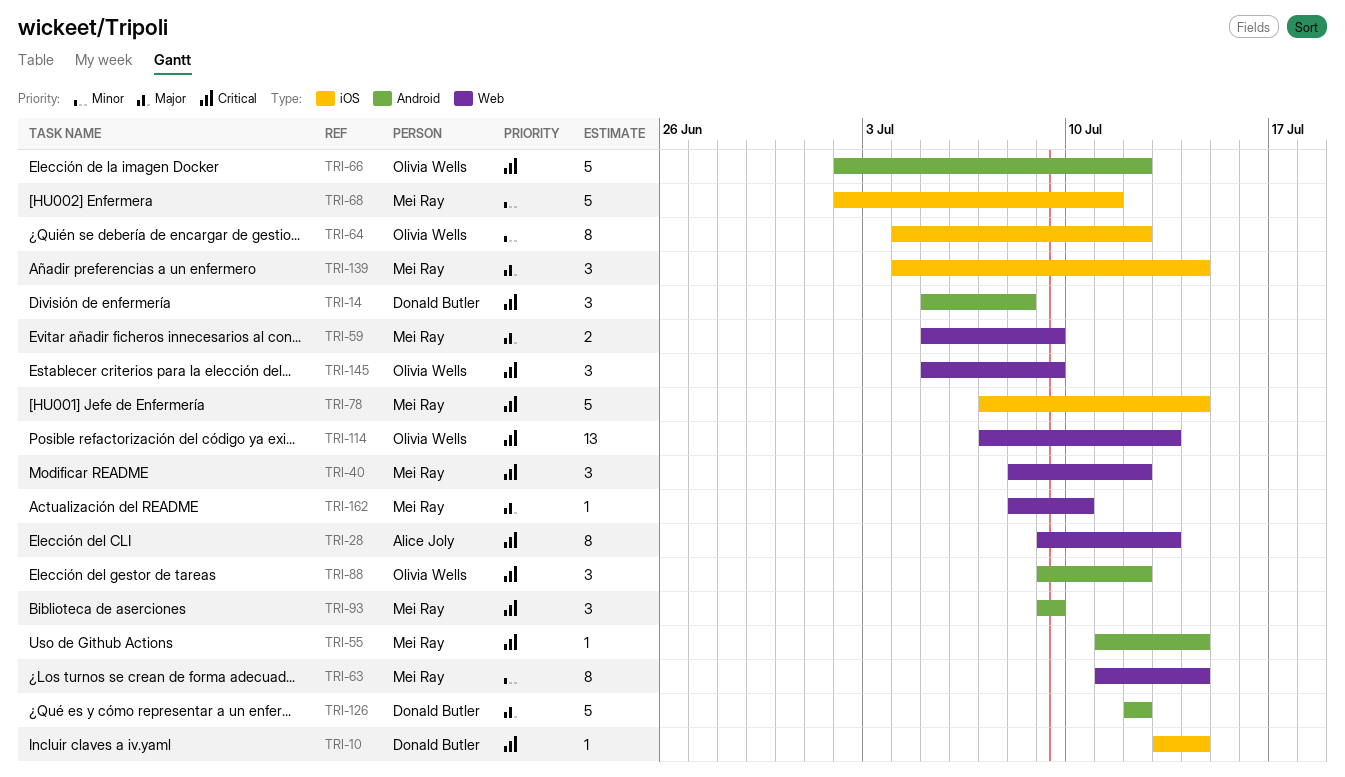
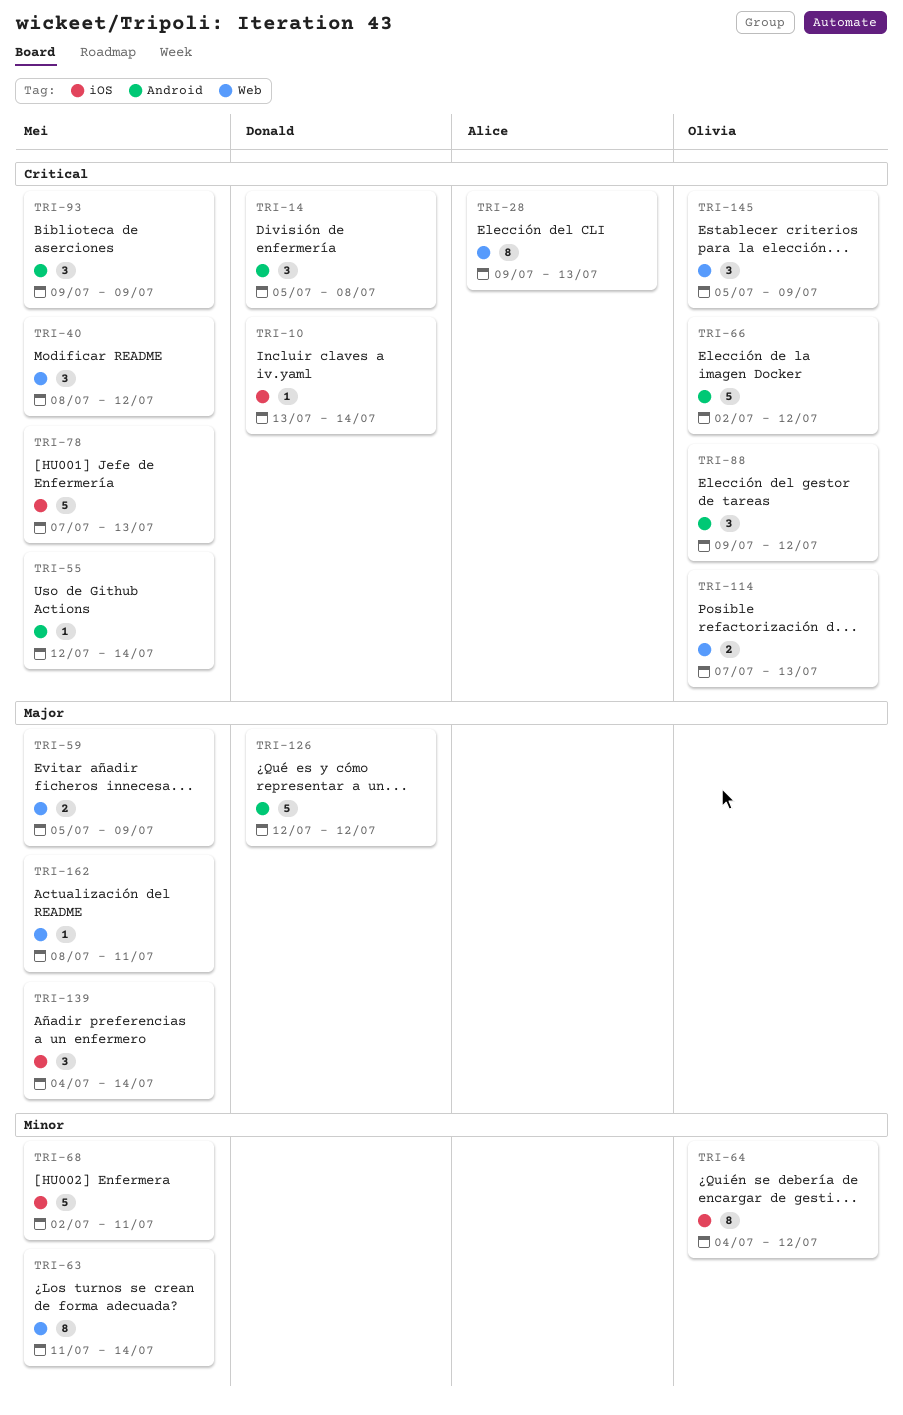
TRI-55, start: Jul 11 -> Jul 12
TRI-78, due: Jul 14 -> Jul 13
TRI-114, estimate: 13 -> 2
TRI-162, due: Jul 10 -> Jul 11

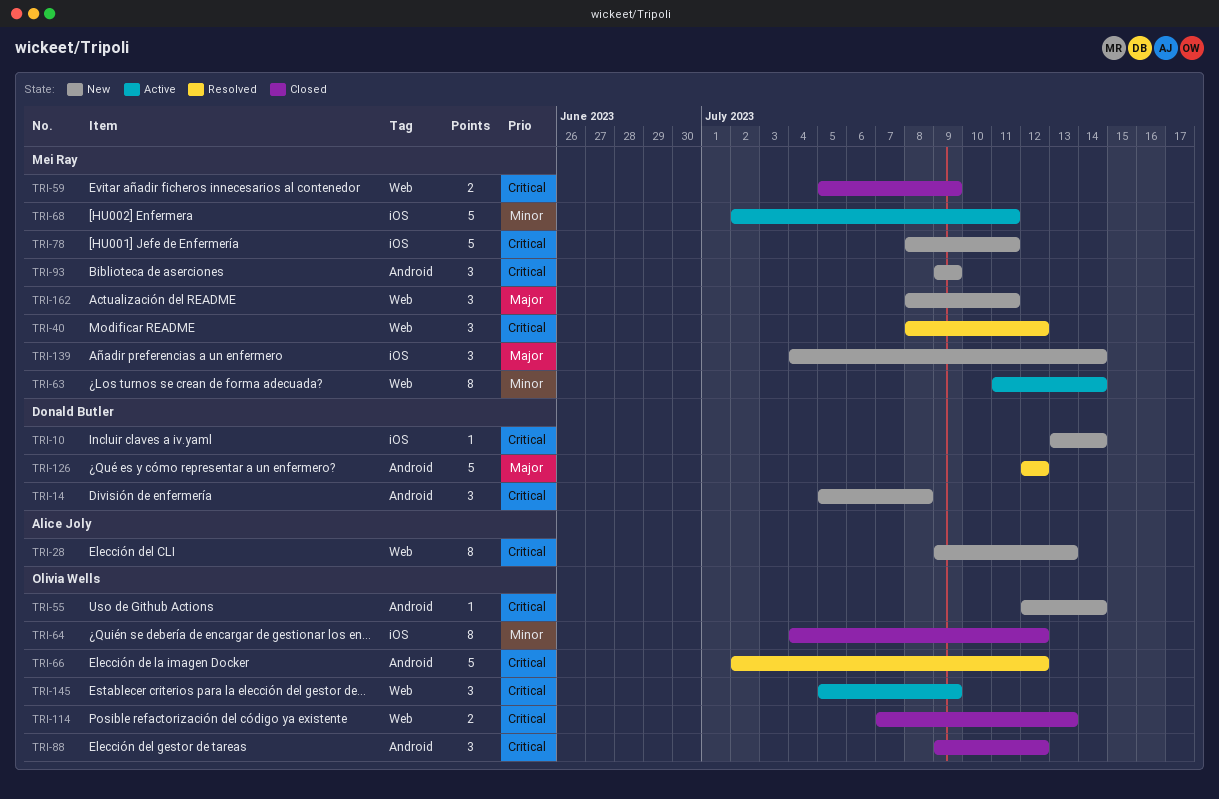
TRI-55, owner: Mei Ray -> Olivia Wells
TRI-59, priority: Major -> Critical
TRI-78, start: Jul 7 -> Jul 8
TRI-78, due: Jul 13 -> Jul 11
TRI-162, estimate: 1 -> 3

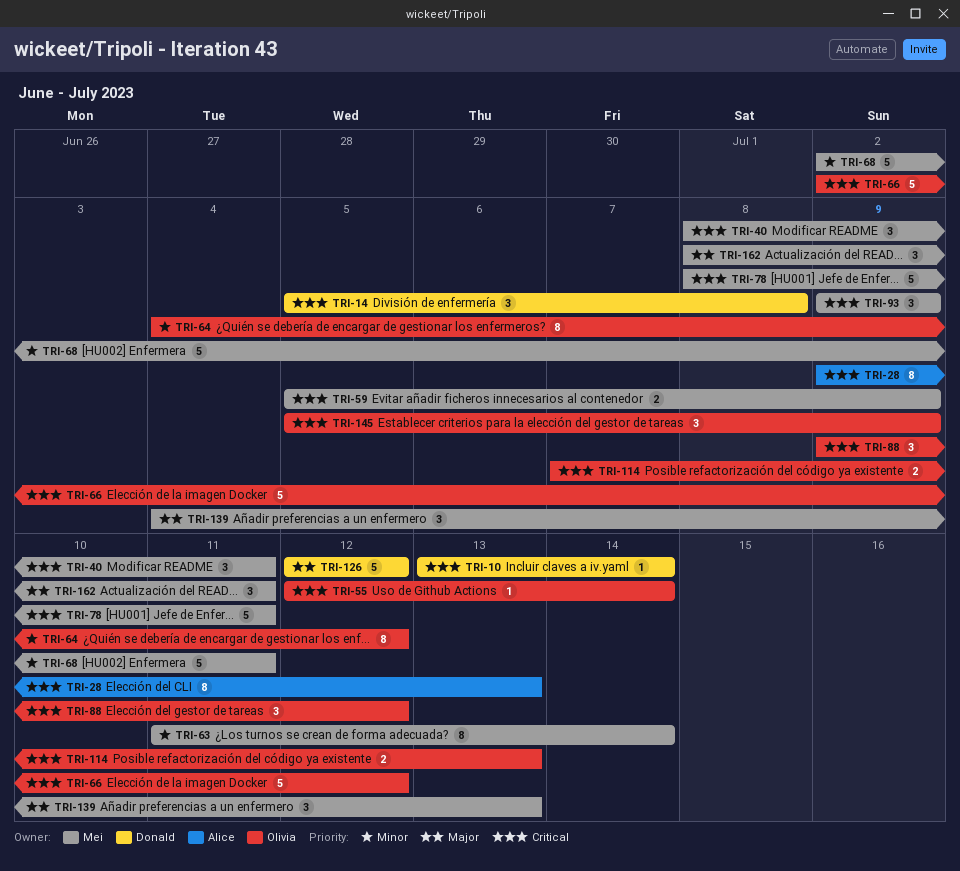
TRI-40, due: Jul 12 -> Jul 11
TRI-139, due: Jul 14 -> Jul 13

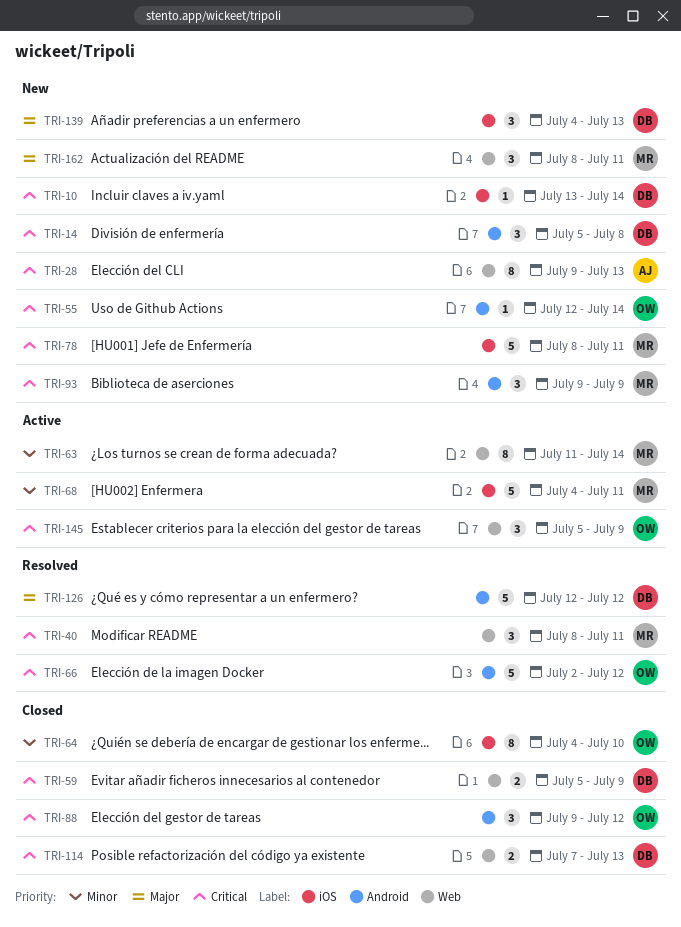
TRI-59, owner: Mei -> Donald
TRI-64, due: Jul 12 -> Jul 10
TRI-68, start: Jul 2 -> Jul 4
TRI-114, owner: Olivia -> Donald
TRI-139, owner: Mei -> Donald

